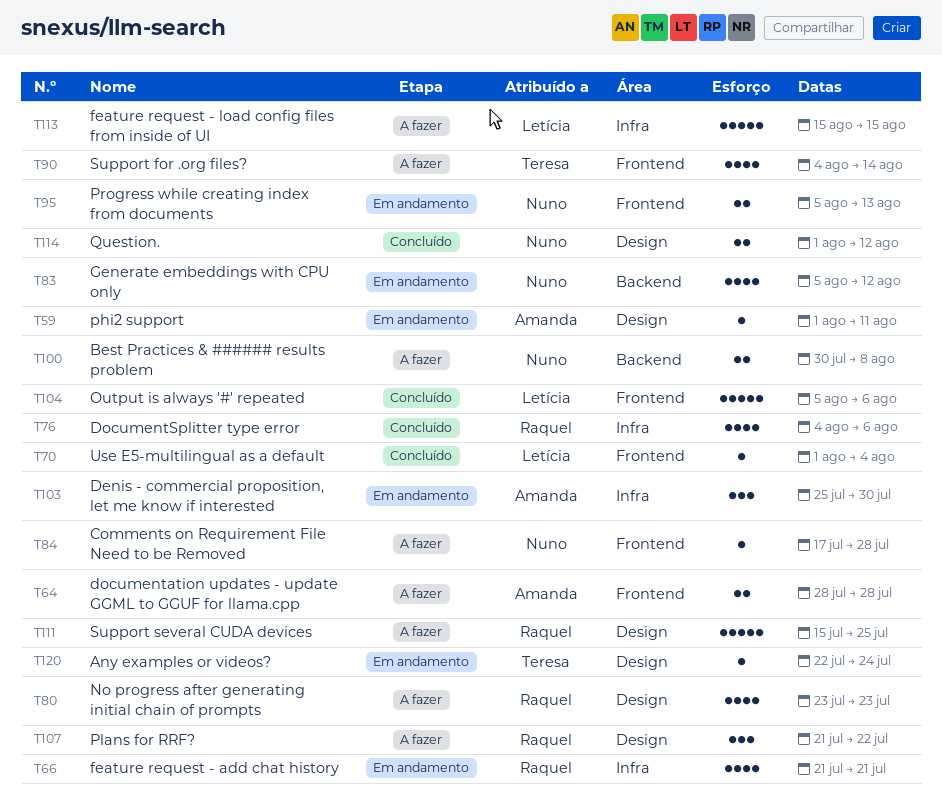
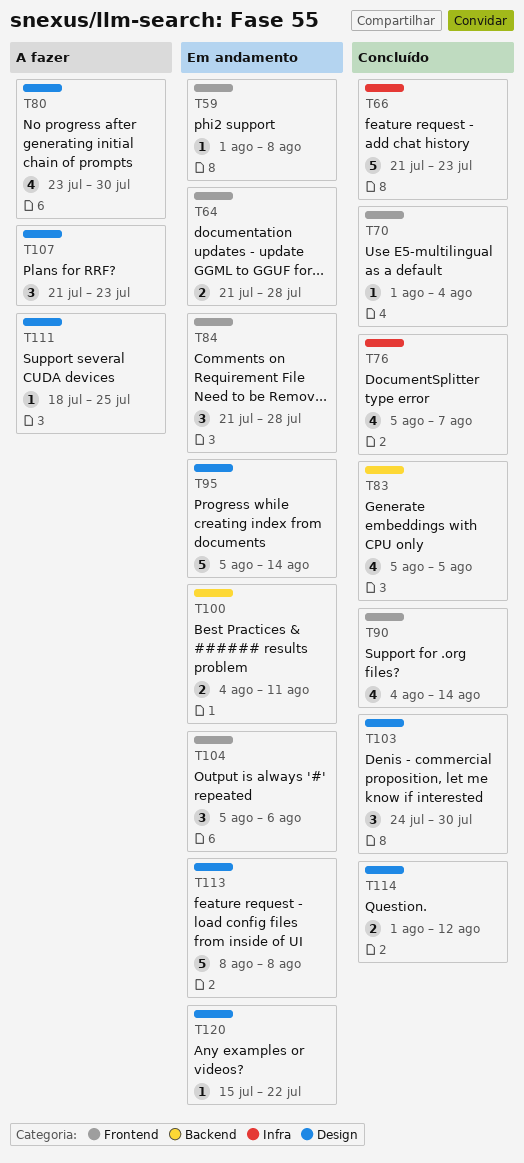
T59, label: Design -> Frontend
T59, due: Aug 11 -> Aug 8
T64, status: A fazer -> Em andamento
T64, start: Jul 28 -> Jul 21
T66, status: Em andamento -> Concluído
T66, estimate: 4 -> 5
T66, due: Jul 21 -> Jul 23
T76, start: Aug 4 -> Aug 5
T76, due: Aug 6 -> Aug 7
T80, due: Jul 23 -> Jul 30
T83, status: Em andamento -> Concluído
T83, due: Aug 12 -> Aug 5
T84, status: A fazer -> Em andamento
T84, estimate: 1 -> 3
T84, start: Jul 17 -> Jul 21
T90, status: A fazer -> Concluído
T95, label: Frontend -> Design
T95, estimate: 2 -> 5
T95, due: Aug 13 -> Aug 14
T100, status: A fazer -> Em andamento
T100, start: Jul 30 -> Aug 4
T100, due: Aug 8 -> Aug 11
T103, status: Em andamento -> Concluído
T103, label: Infra -> Design
T103, start: Jul 25 -> Jul 24
T104, status: Concluído -> Em andamento
T104, estimate: 5 -> 3
T107, due: Jul 22 -> Jul 23
T111, estimate: 5 -> 1
T111, start: Jul 15 -> Jul 18
T113, status: A fazer -> Em andamento
T113, label: Infra -> Design
T113, start: Aug 15 -> Aug 8
T113, due: Aug 15 -> Aug 8
T120, start: Jul 22 -> Jul 15
T120, due: Jul 24 -> Jul 22

